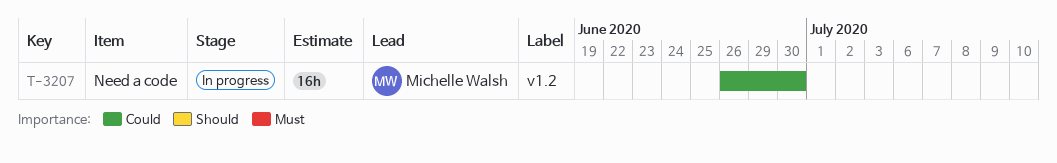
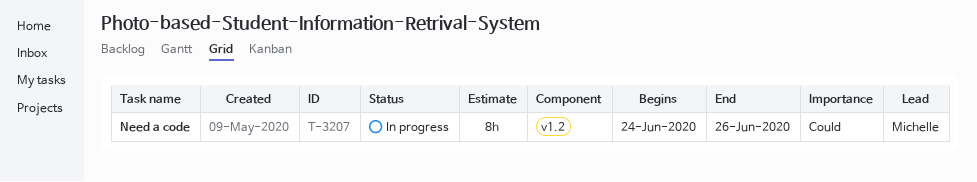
T-3207, estimate: 16h -> 8h
T-3207, start: Jun 26 -> Jun 24
T-3207, due: Jun 30 -> Jun 26

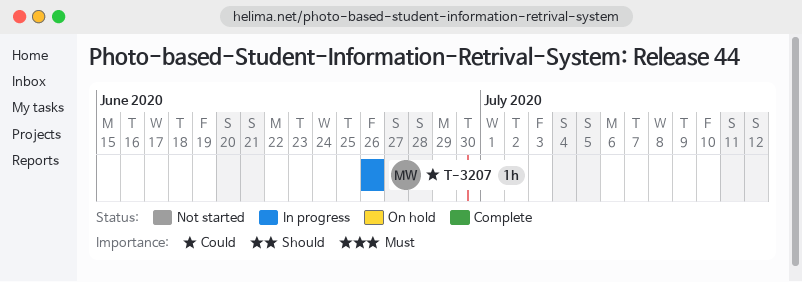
T-3207, estimate: 8h -> 1h
T-3207, start: Jun 24 -> Jun 26

